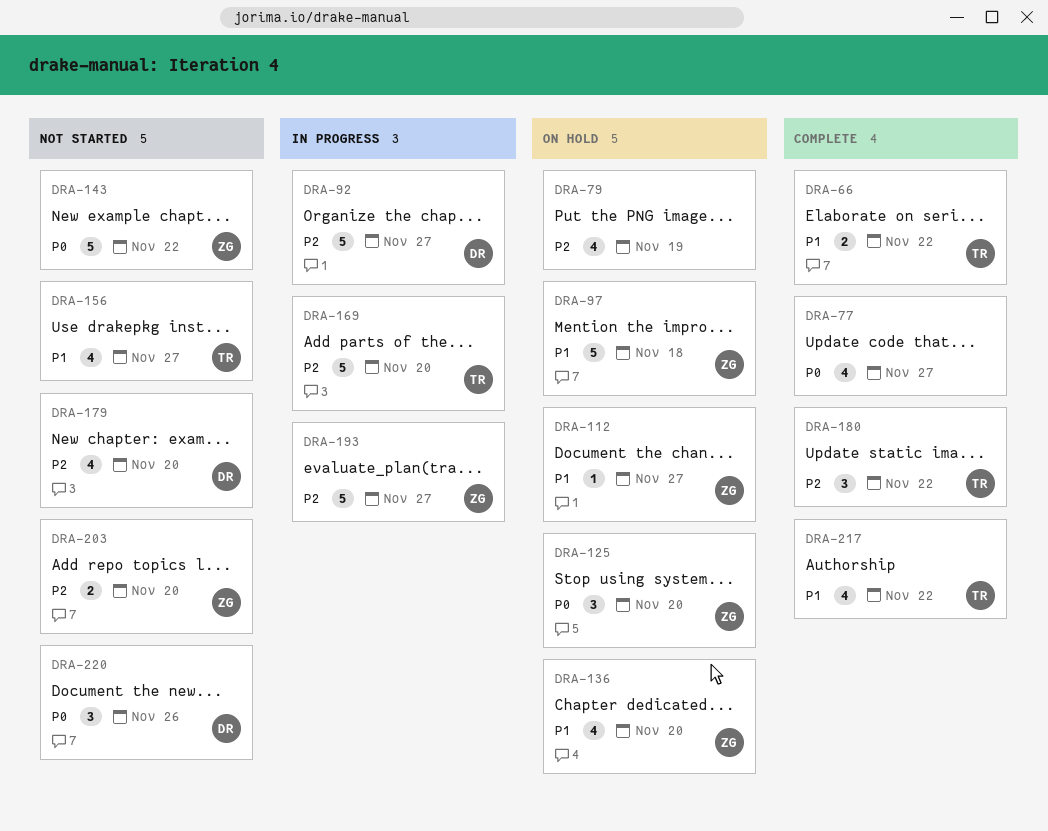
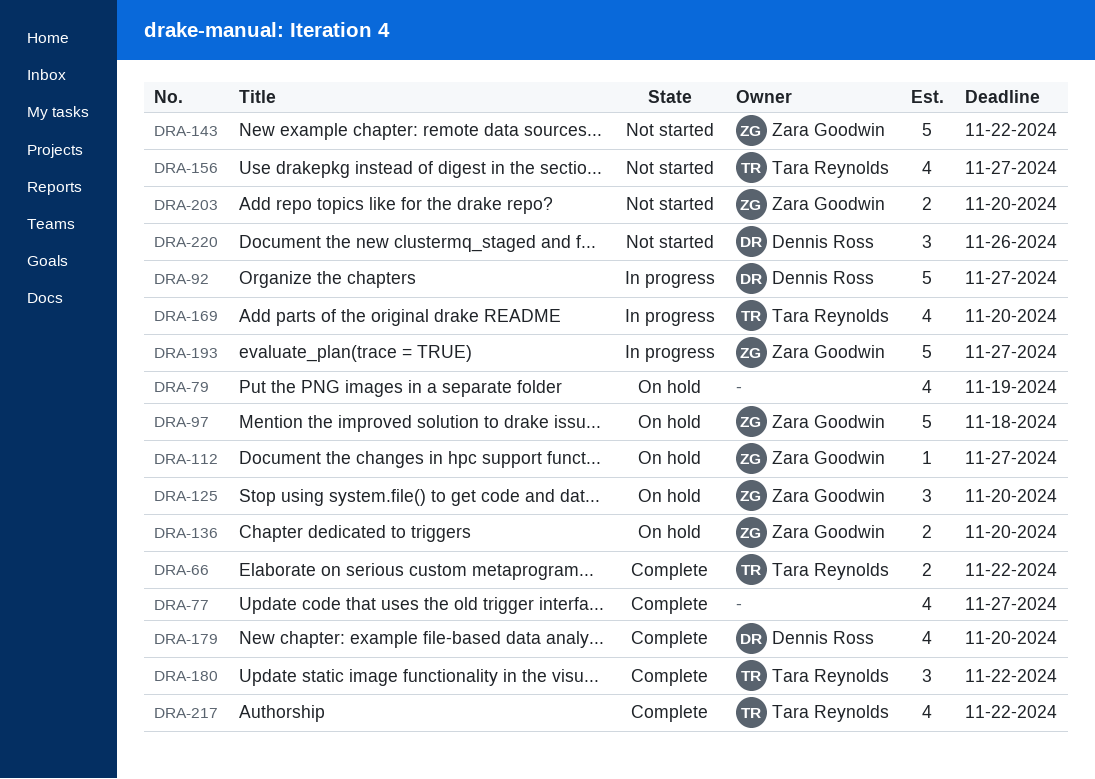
DRA-136, estimate: 4 -> 2
DRA-169, estimate: 5 -> 4
DRA-179, status: Not started -> Complete

